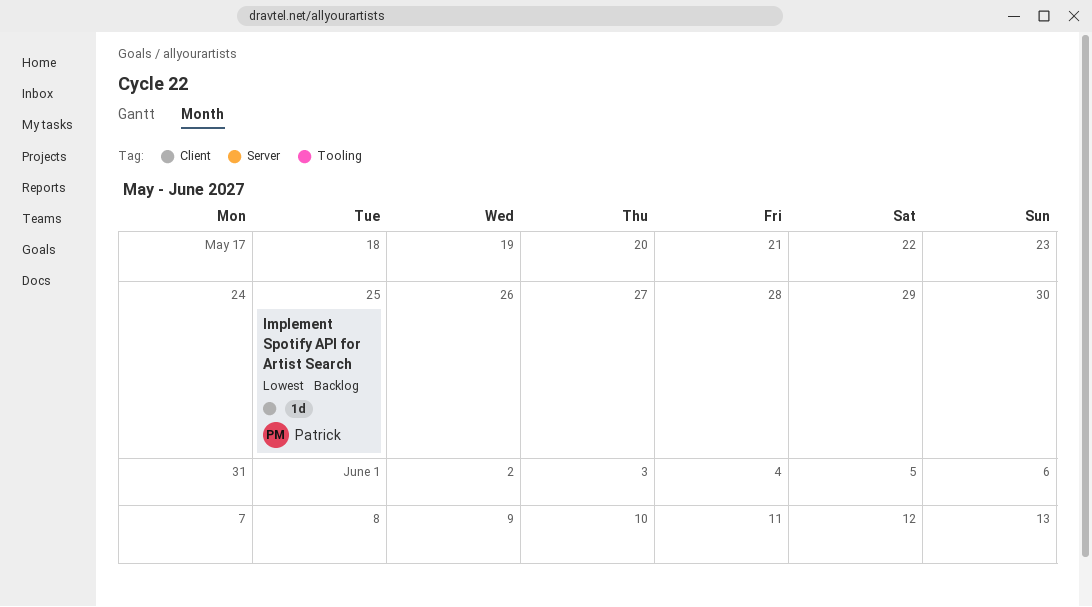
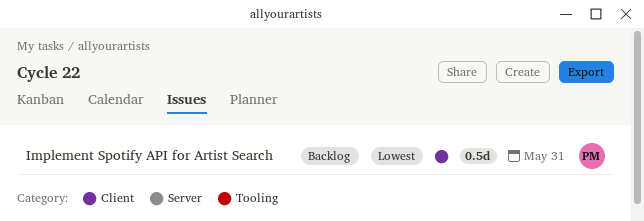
Implement Spotify API for Artist Search, estimate: 1d -> 0.5d
Implement Spotify API for Artist Search, due: May 25 -> May 31

